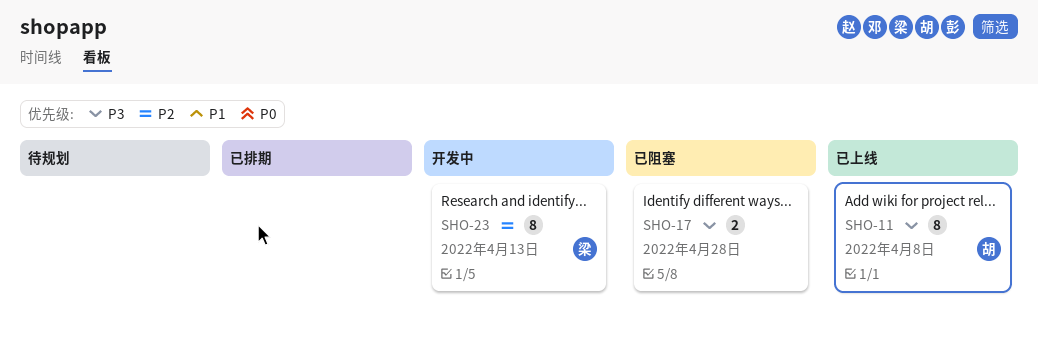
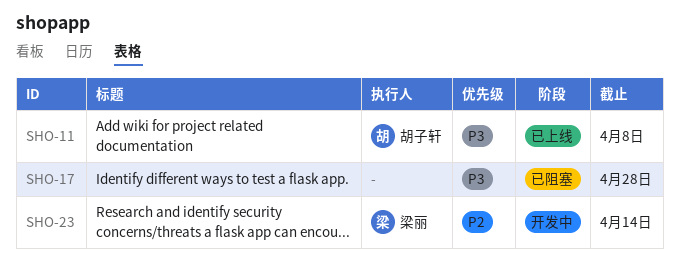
SHO-23, due: Apr 13 -> Apr 14

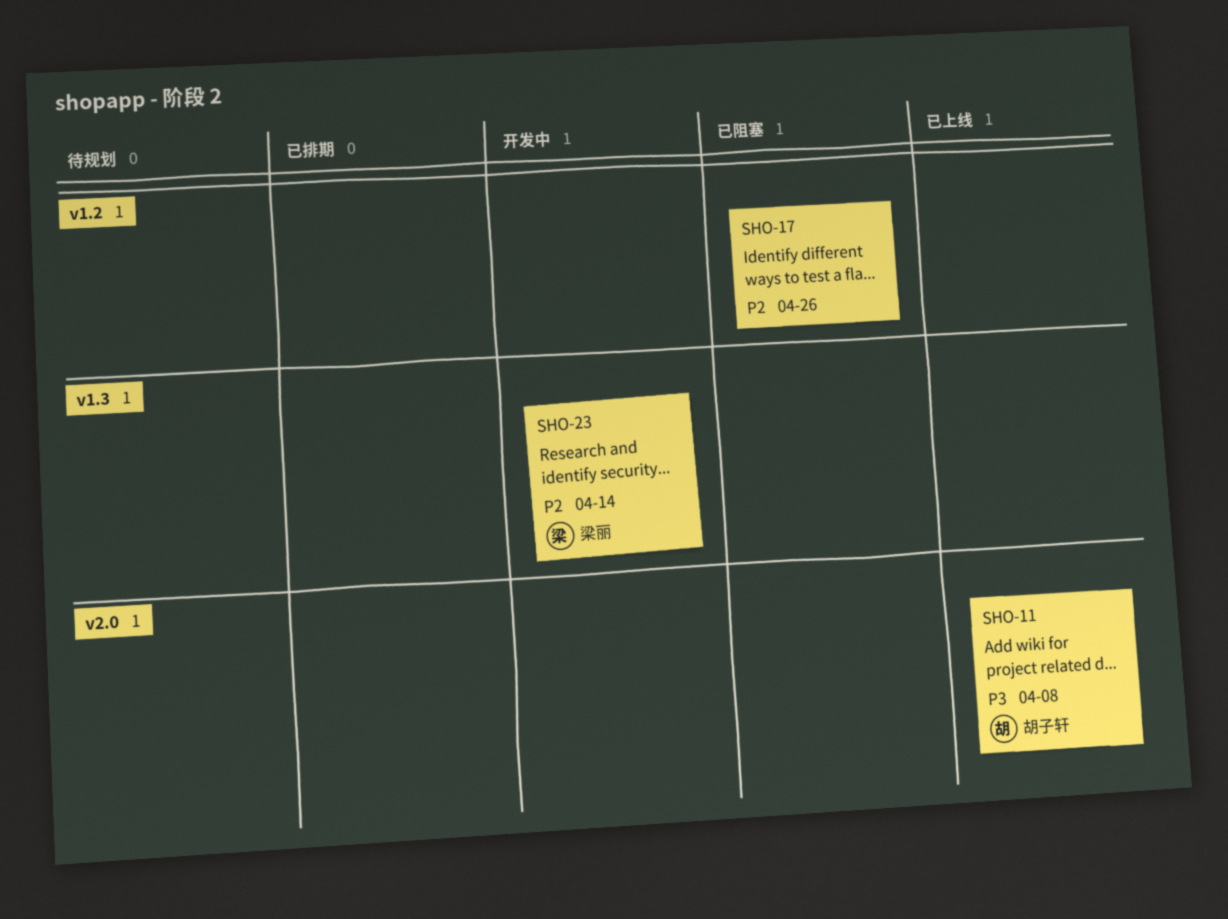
SHO-17, priority: P3 -> P2
SHO-17, due: Apr 28 -> Apr 26

